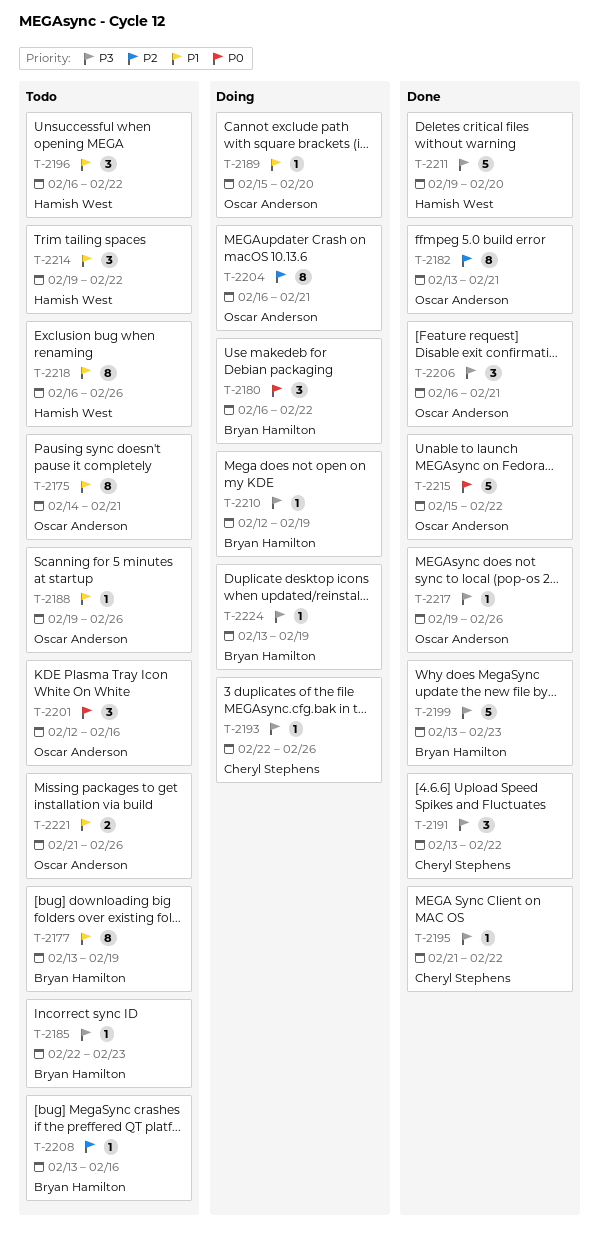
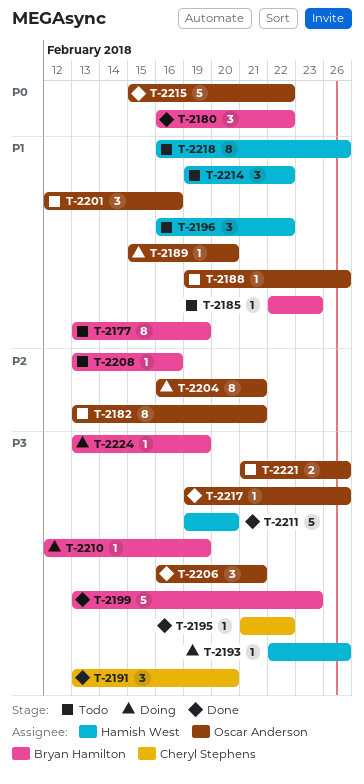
T-2175: present -> none
T-2180, status: Doing -> Done
T-2182, status: Done -> Todo
T-2185, priority: P3 -> P1
T-2191, due: Feb 22 -> Feb 20
T-2193, owner: Cheryl Stephens -> Hamish West
T-2201, priority: P0 -> P1
T-2221, priority: P1 -> P3

